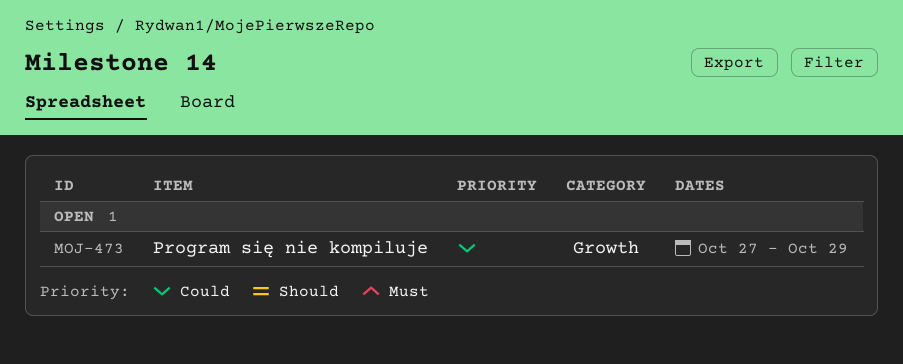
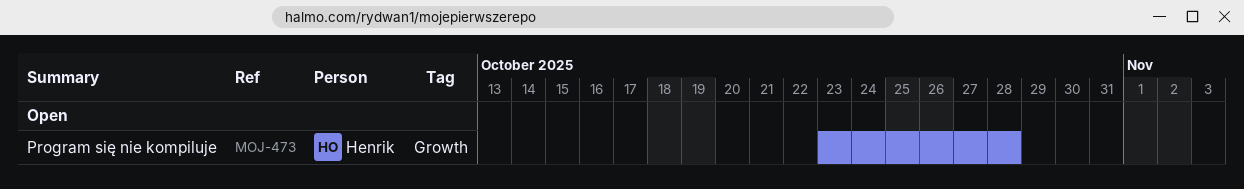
MOJ-473, start: Oct 27 -> Oct 23
MOJ-473, due: Oct 29 -> Oct 28

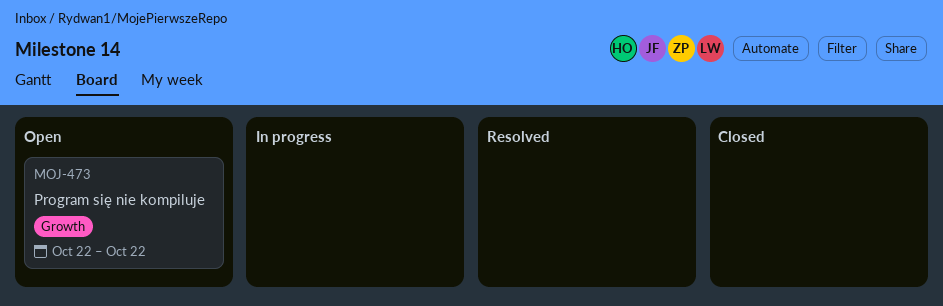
MOJ-473, start: Oct 23 -> Oct 22
MOJ-473, due: Oct 28 -> Oct 22

